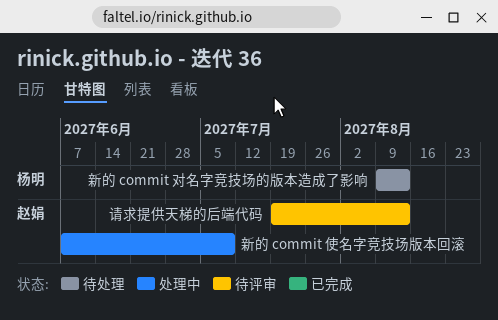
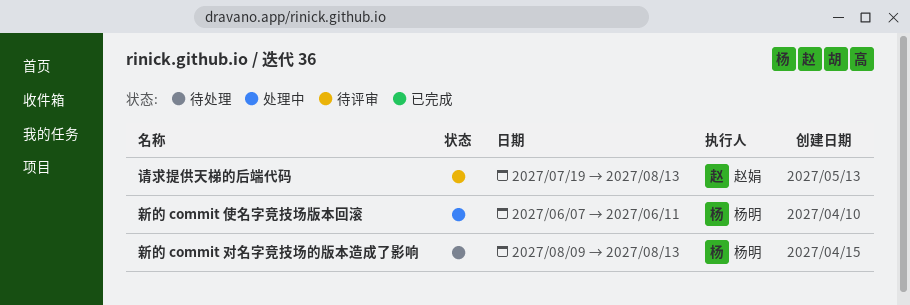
新的 commit 使名字竞技场版本回滚, owner: 赵娟 -> 杨明
新的 commit 使名字竞技场版本回滚, due: Jul 9 -> Jun 11

